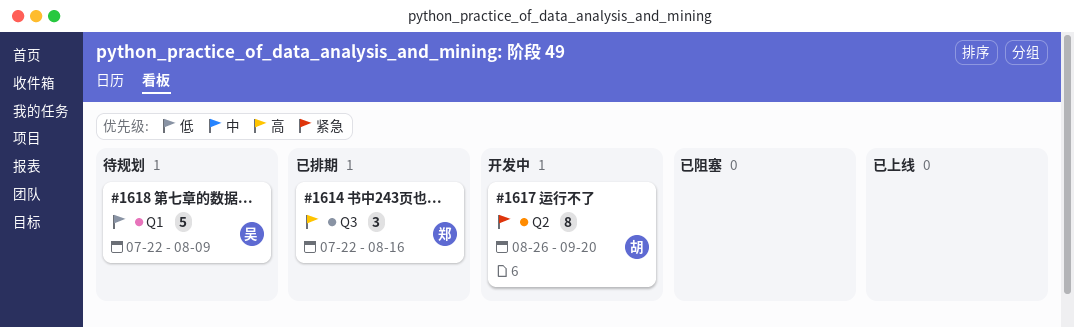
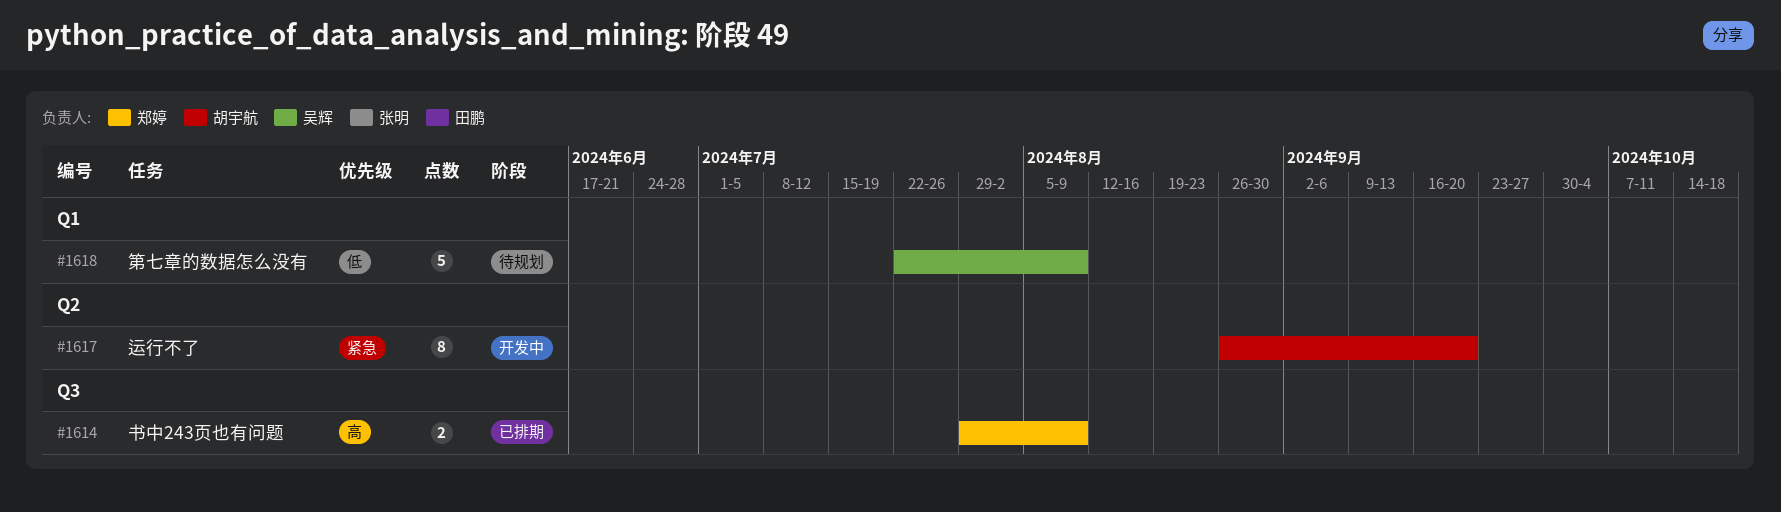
#1614, estimate: 3 -> 2
#1614, start: Jul 22 -> Jul 29
#1614, due: Aug 16 -> Aug 9

